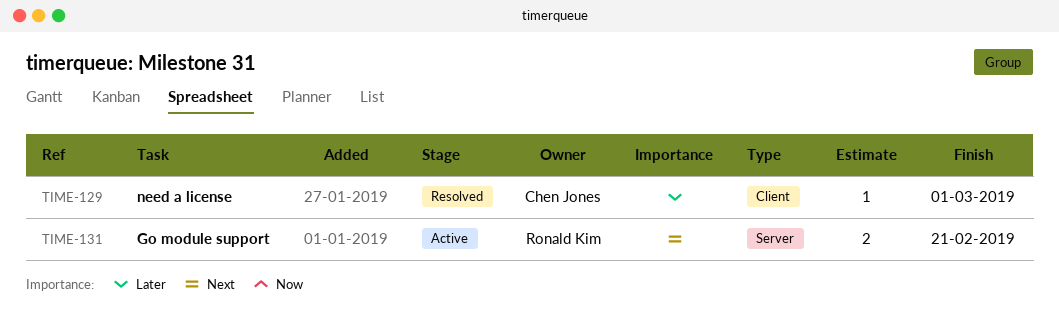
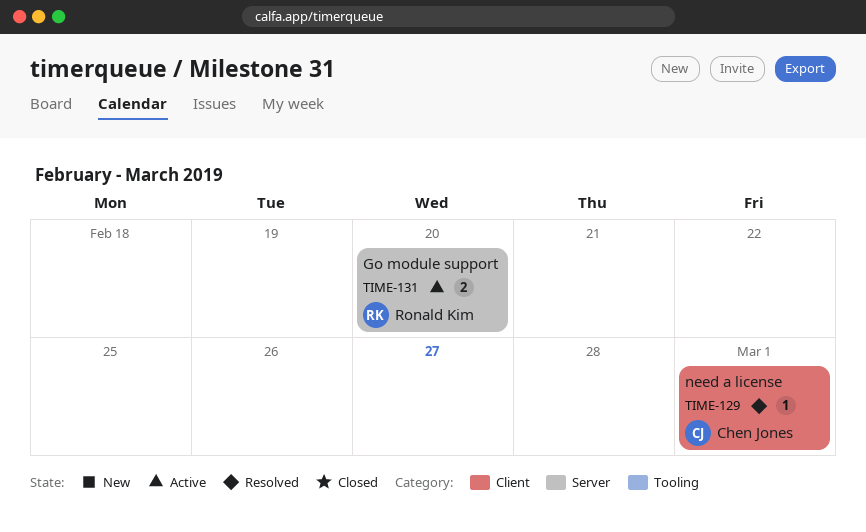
TIME-131, due: Feb 21 -> Feb 20

